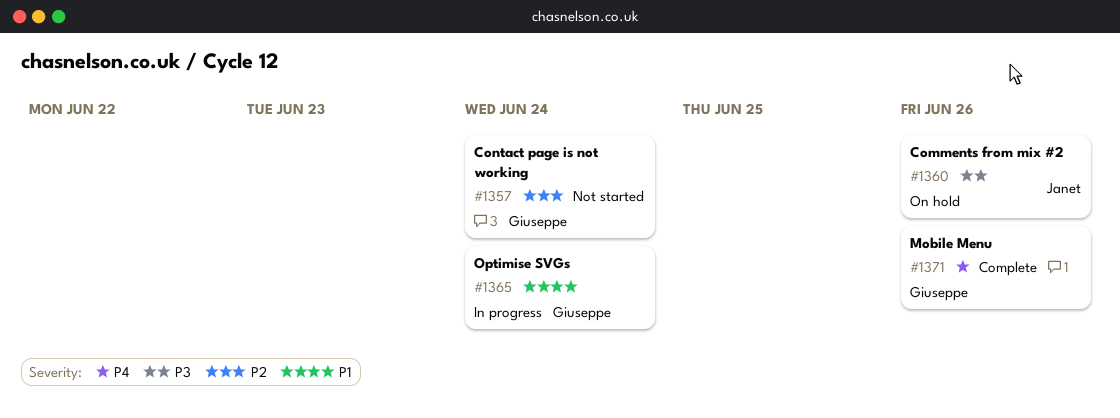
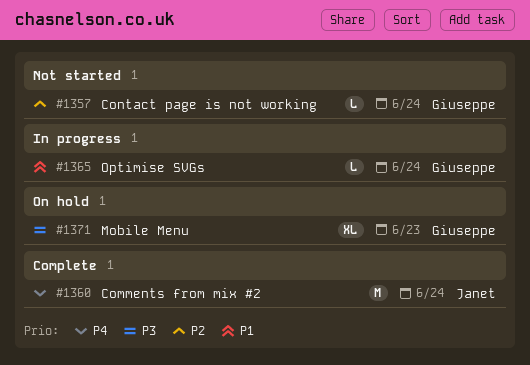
#1360, status: On hold -> Complete
#1360, priority: P3 -> P4
#1360, due: Jun 26 -> Jun 24
#1371, status: Complete -> On hold
#1371, priority: P4 -> P3
#1371, due: Jun 26 -> Jun 23

